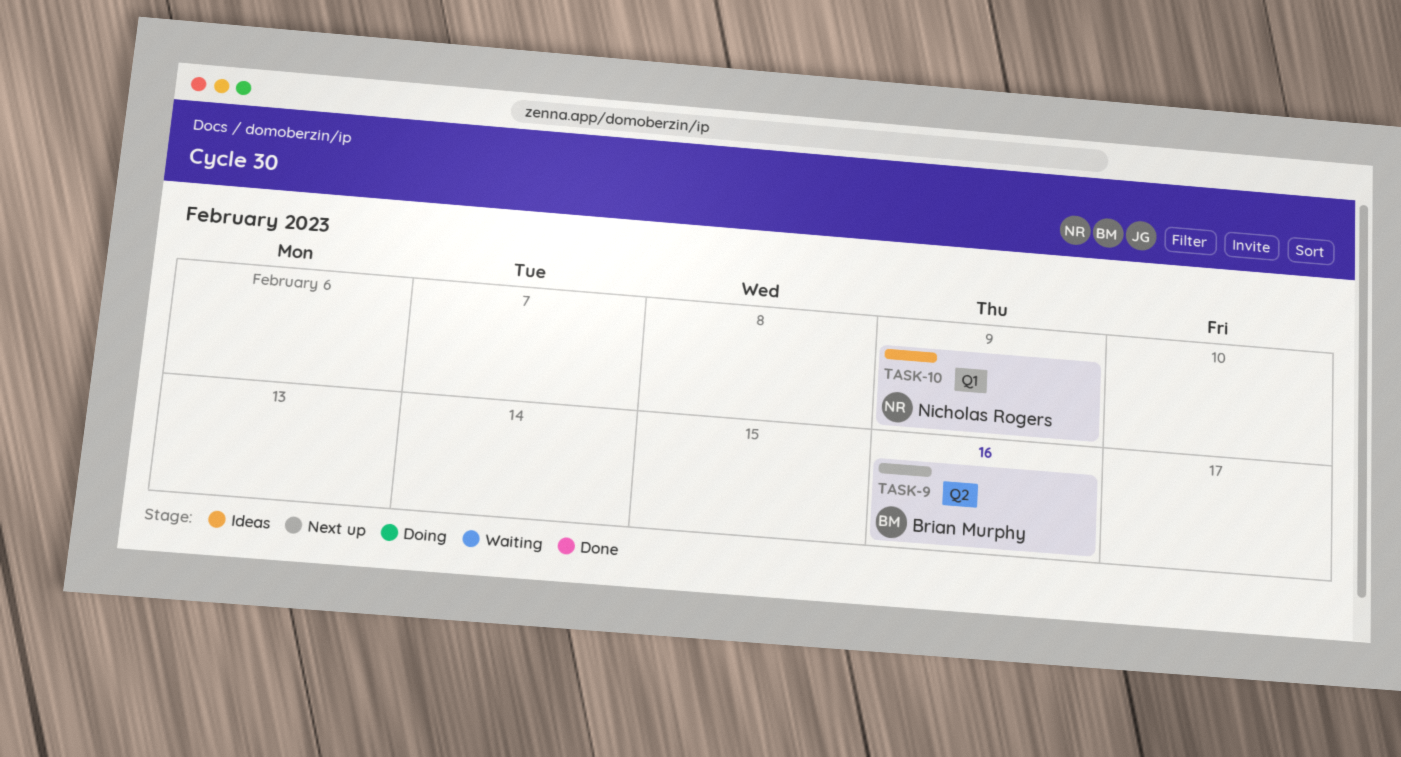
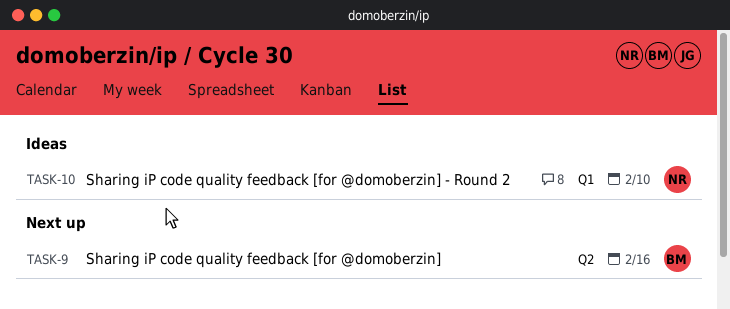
TASK-10, due: Feb 9 -> Feb 10

